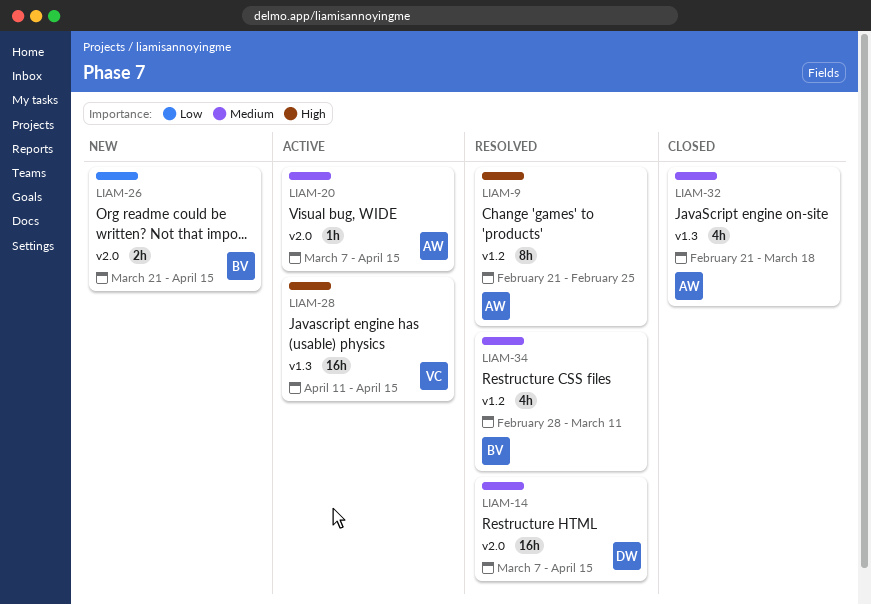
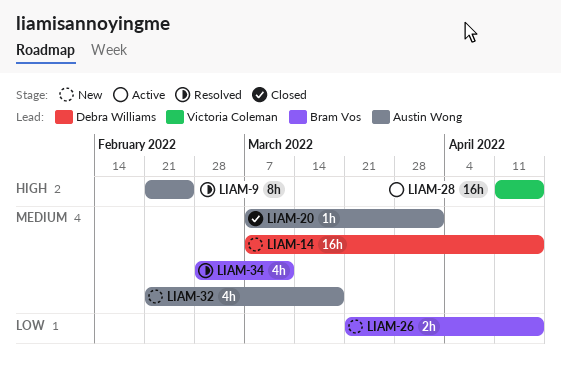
LIAM-14, status: Resolved -> New
LIAM-20, status: Active -> Closed
LIAM-20, due: Apr 15 -> Apr 1
LIAM-32, status: Closed -> New

